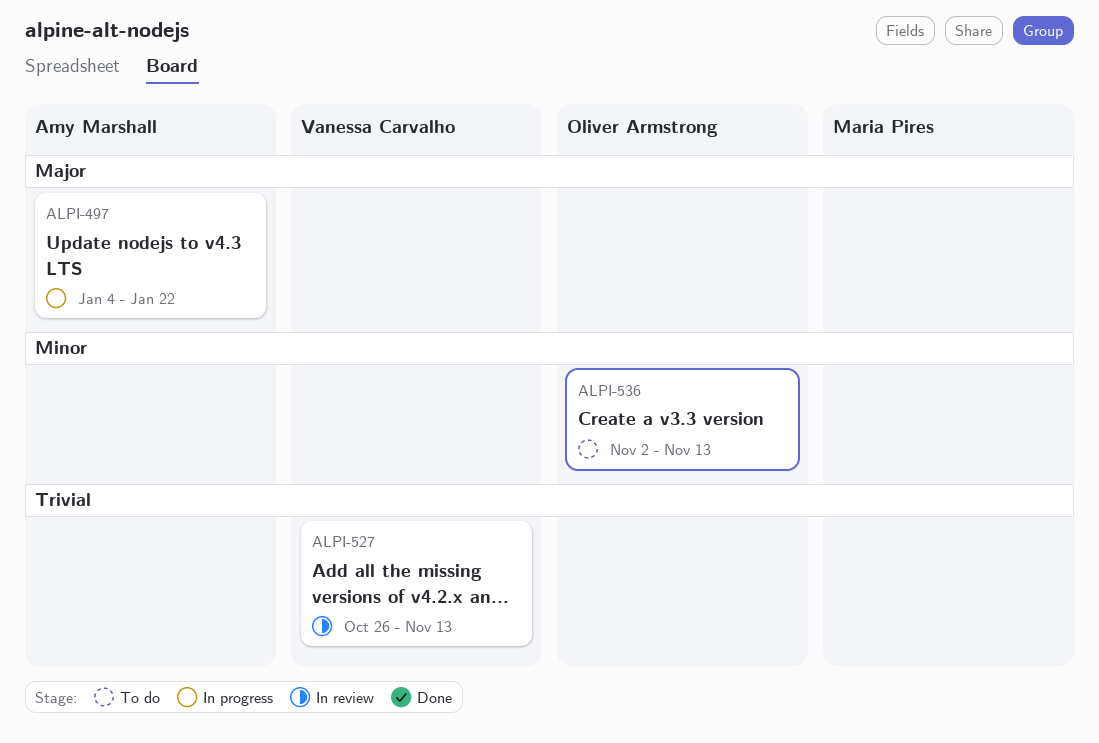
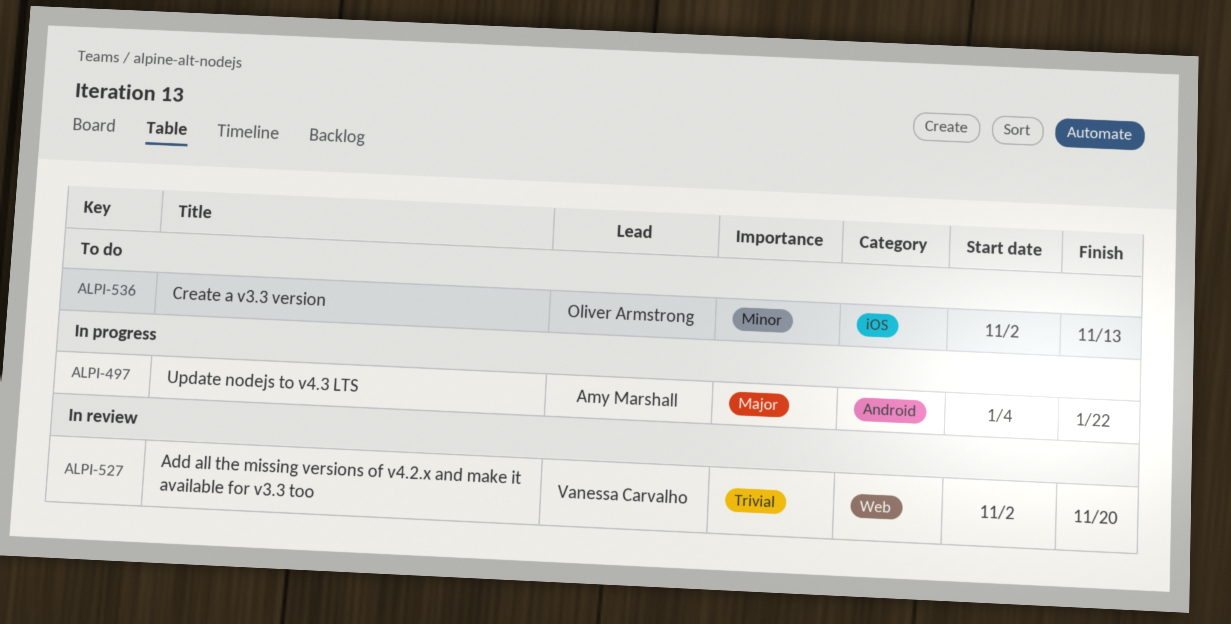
ALPI-527, start: Oct 26 -> Nov 2
ALPI-527, due: Nov 13 -> Nov 20

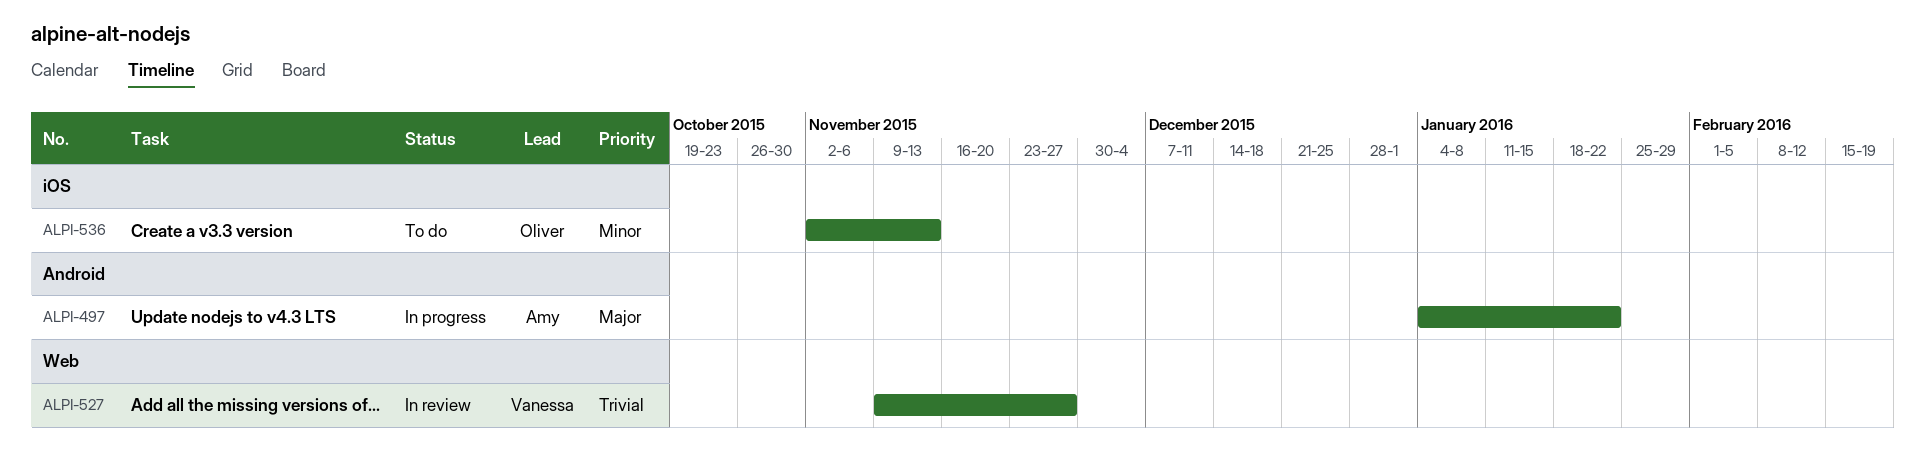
ALPI-527, start: Nov 2 -> Nov 9
ALPI-527, due: Nov 20 -> Nov 27

